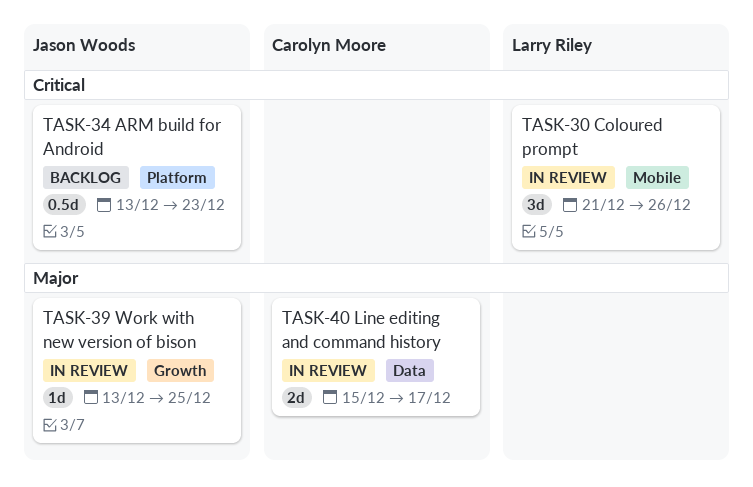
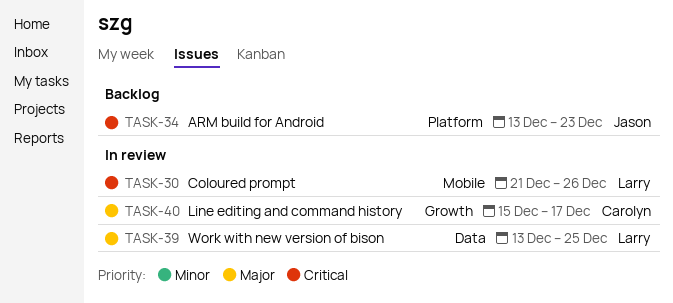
TASK-39, owner: Jason Woods -> Larry Riley
TASK-39, label: Growth -> Data
TASK-40, label: Data -> Growth

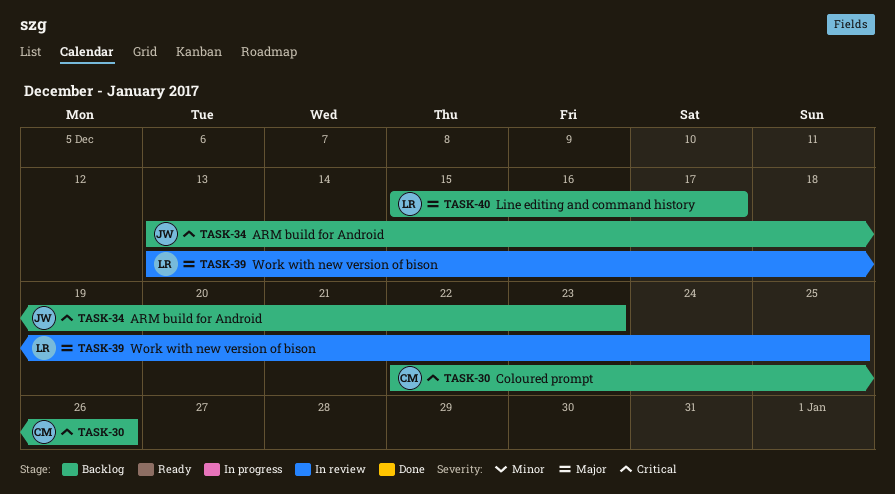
TASK-30, status: In review -> Backlog
TASK-30, owner: Larry -> Carolyn
TASK-30, start: Dec 21 -> Dec 22
TASK-40, status: In review -> Backlog
TASK-40, owner: Carolyn -> Larry

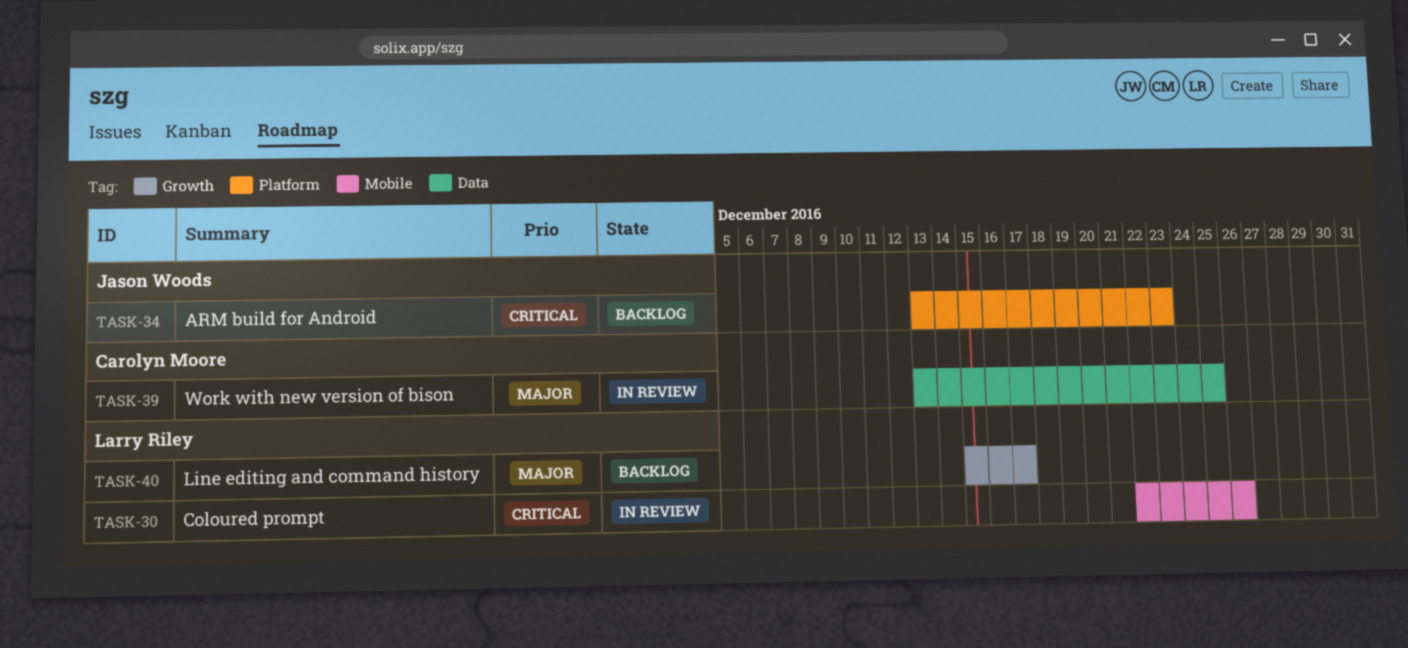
TASK-30, status: Backlog -> In review
TASK-30, owner: Carolyn Moore -> Larry Riley
TASK-39, owner: Larry Riley -> Carolyn Moore

